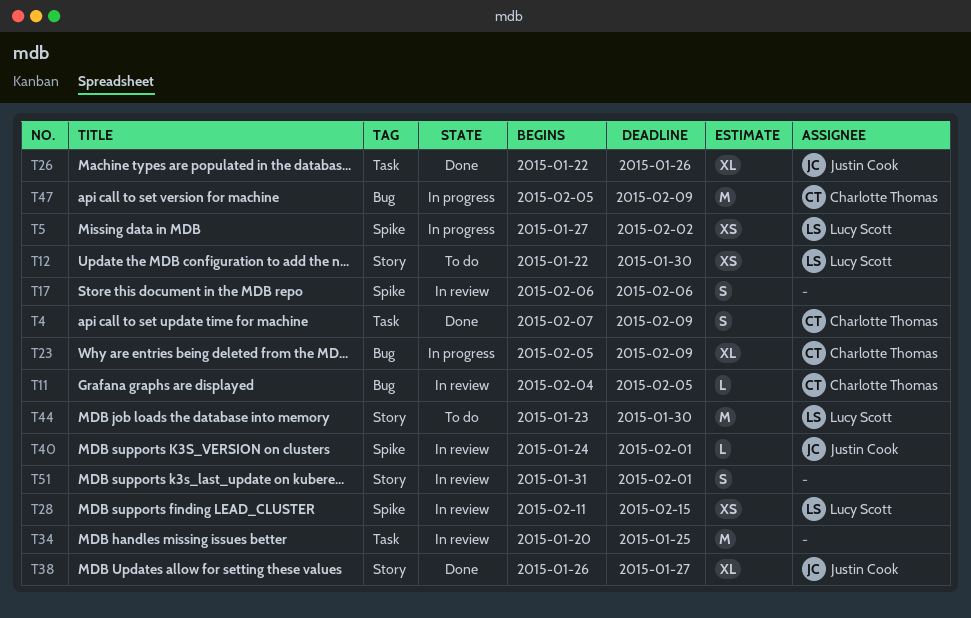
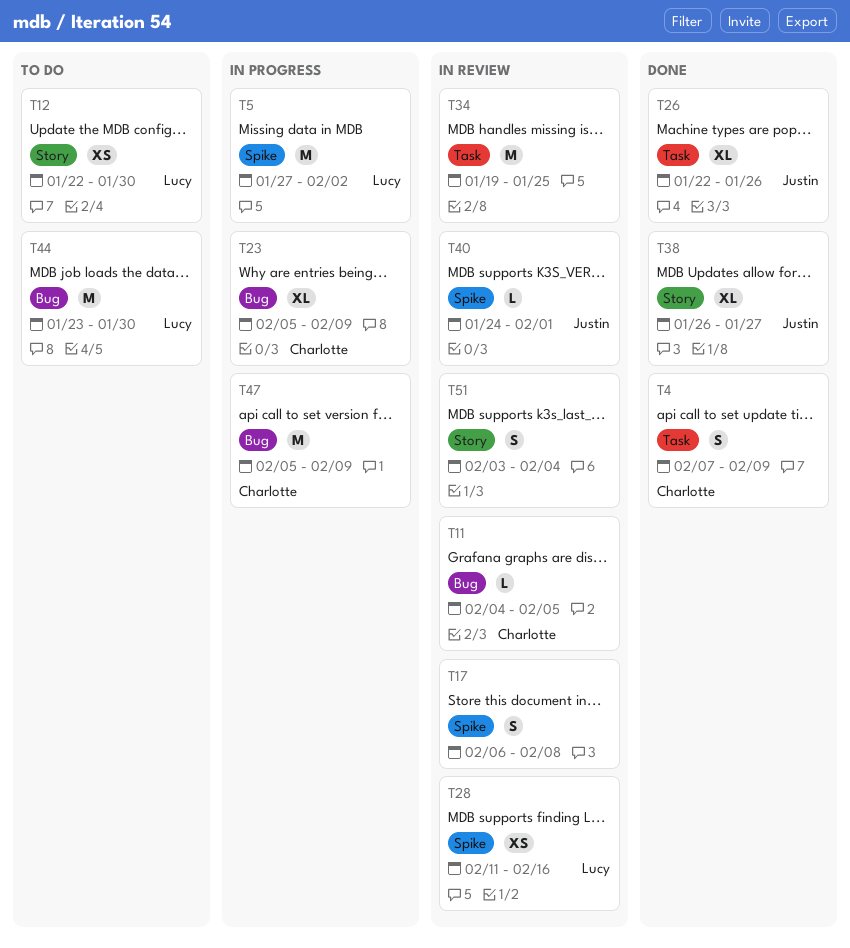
T5, estimate: XS -> M
T17, due: Feb 6 -> Feb 8
T28, due: Feb 15 -> Feb 16
T34, start: Jan 20 -> Jan 19
T44, label: Story -> Bug
T51, start: Jan 31 -> Feb 3
T51, due: Feb 1 -> Feb 4

